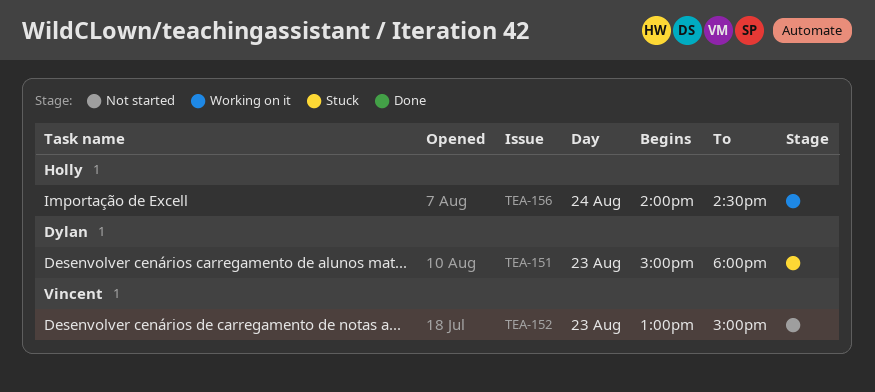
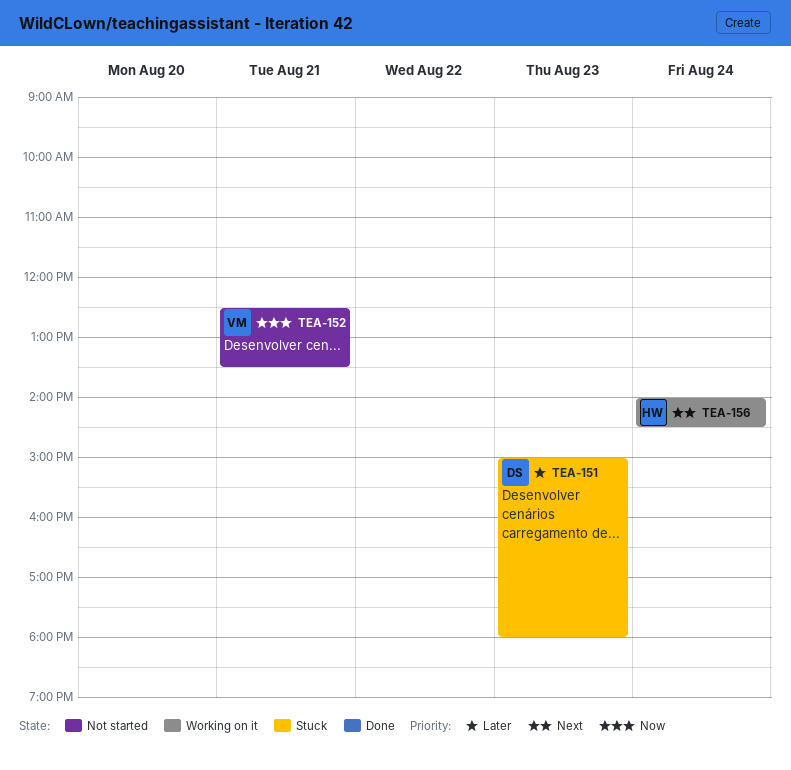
TEA-152, day: Aug 23 -> Aug 21
TEA-152, begins: 13:00 -> 12:30
TEA-152, ends: 15:00 -> 13:30

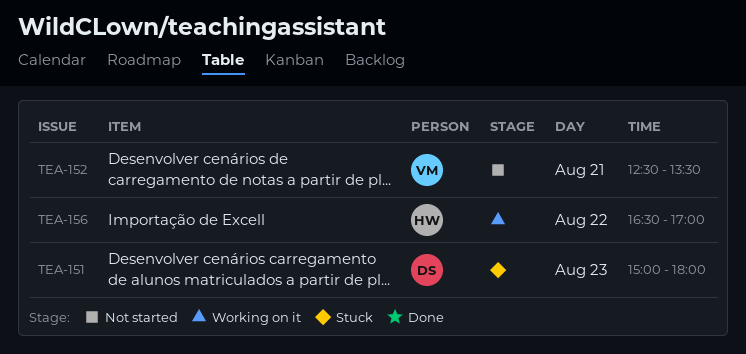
TEA-156, day: Aug 24 -> Aug 22
TEA-156, begins: 14:00 -> 16:30
TEA-156, ends: 14:30 -> 17:00

